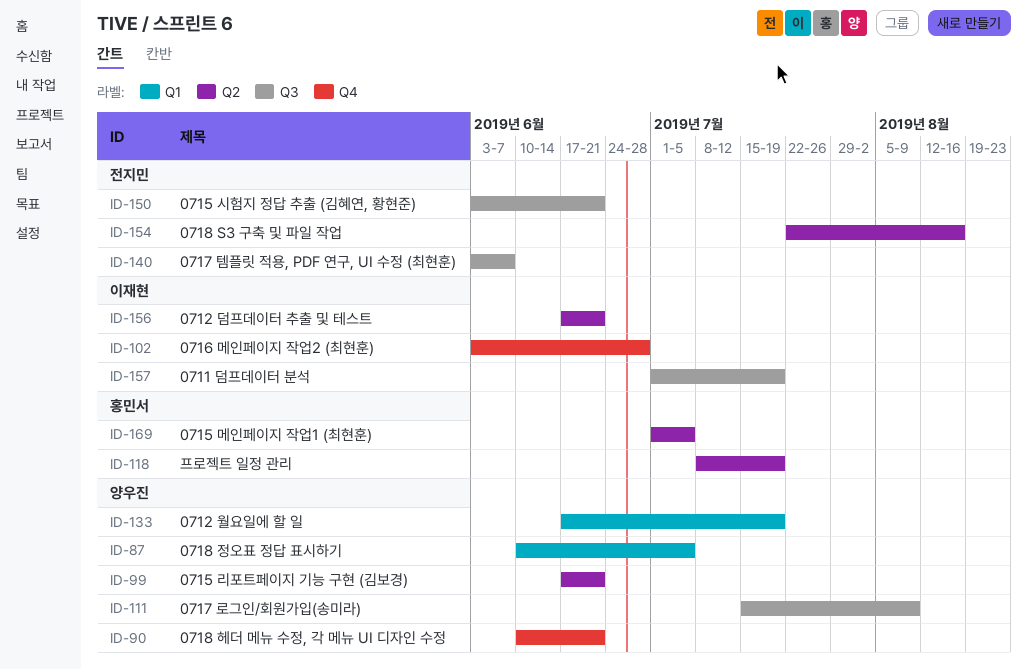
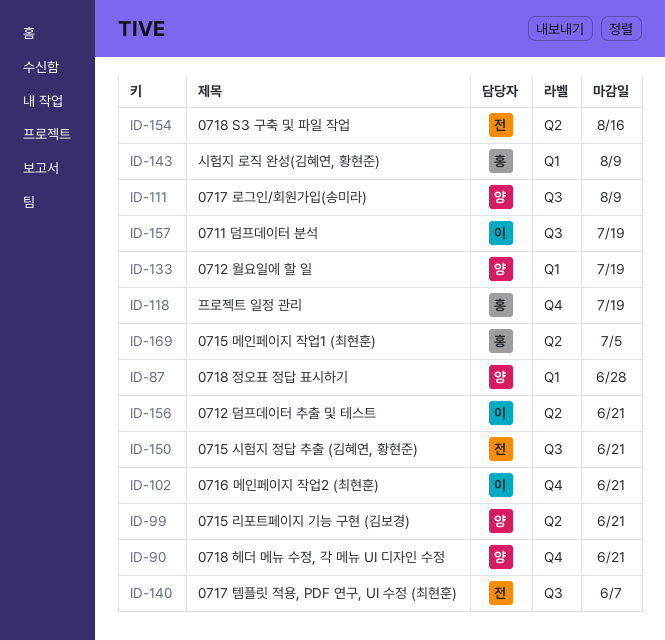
ID-87, due: Jul 5 -> Jun 28
ID-102, due: Jun 28 -> Jun 21
ID-118, label: Q2 -> Q4
ID-143: none -> present

